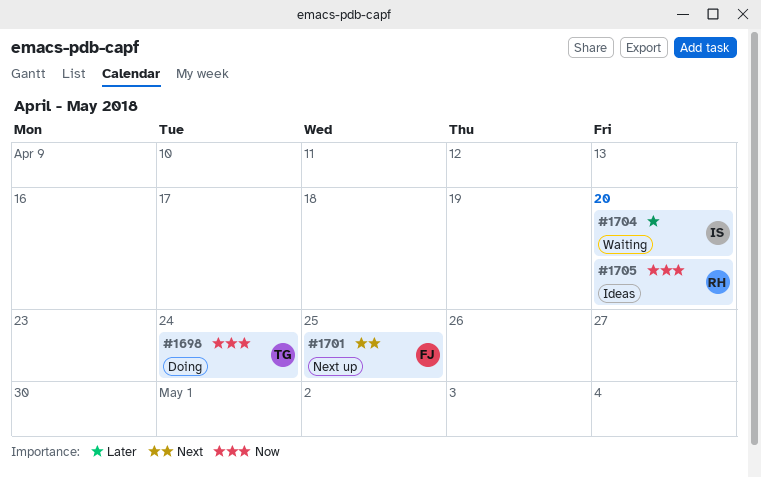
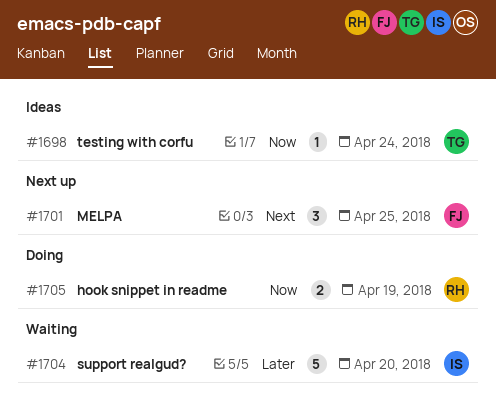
#1698, status: Doing -> Ideas
#1705, status: Ideas -> Doing
#1705, due: Apr 20 -> Apr 19

